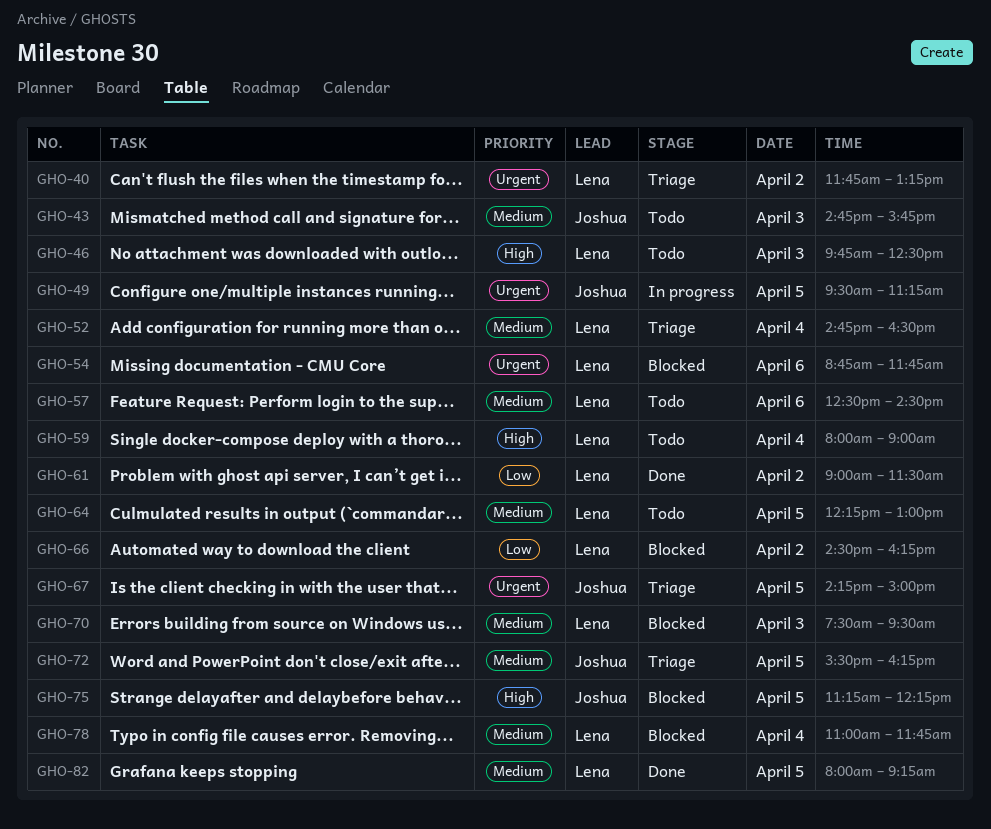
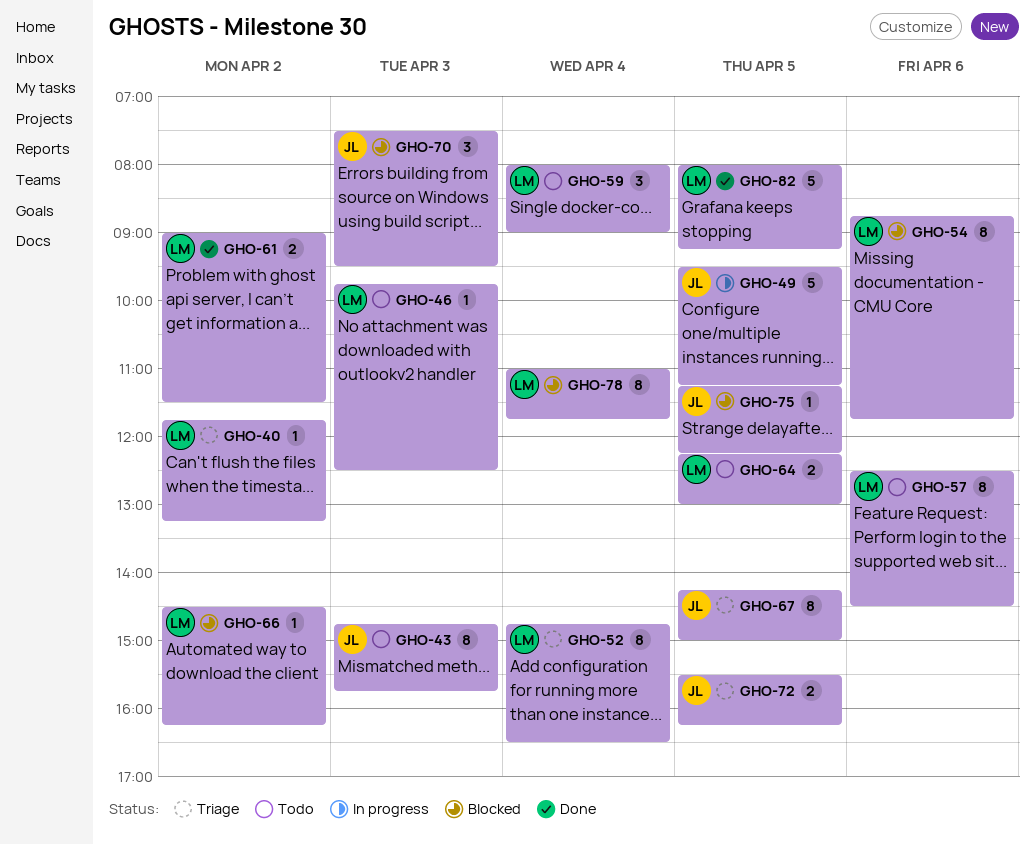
GHO-70, owner: Lena -> Joshua

